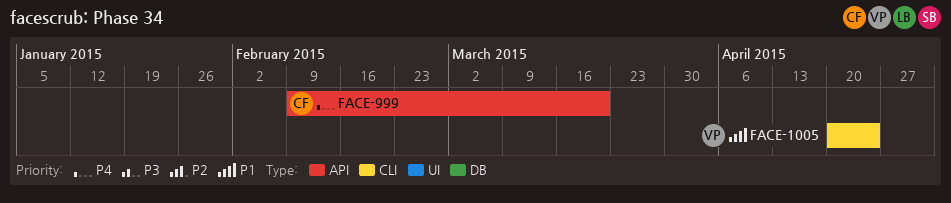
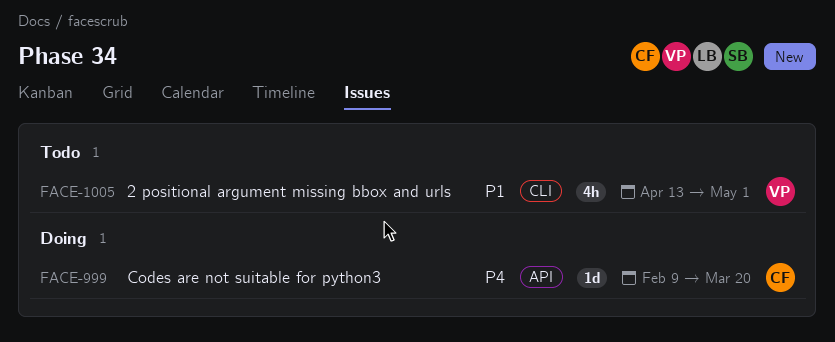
FACE-1005, start: Apr 20 -> Apr 13
FACE-1005, due: Apr 24 -> May 1

